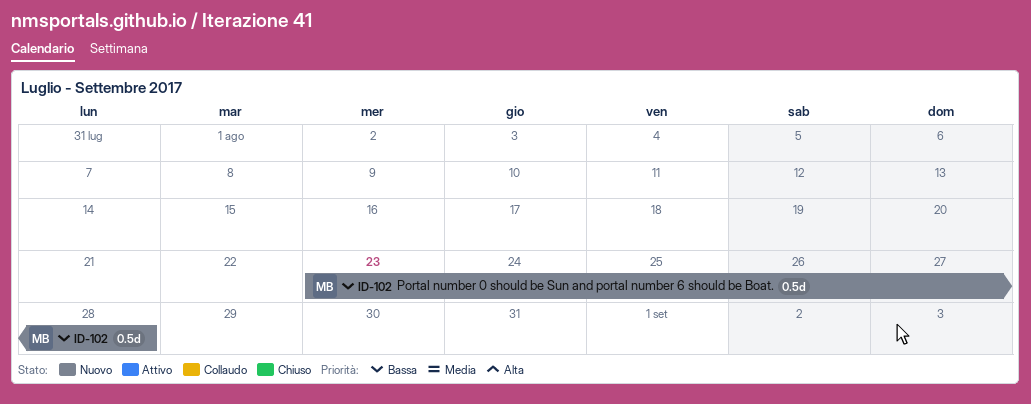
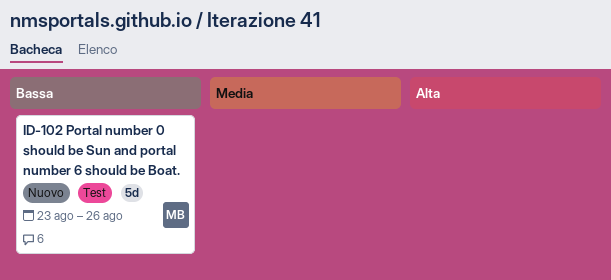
ID-102, estimate: 0.5d -> 5d
ID-102, due: Aug 28 -> Aug 26

